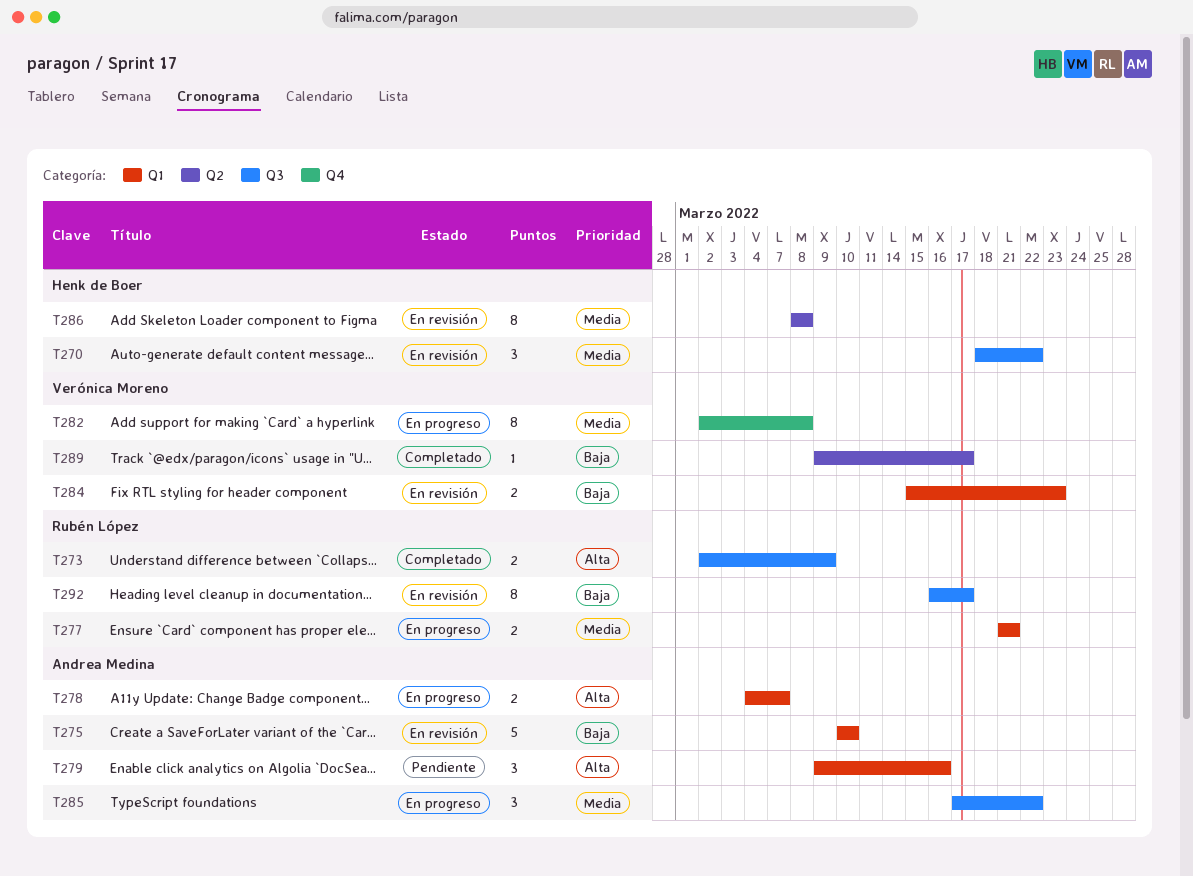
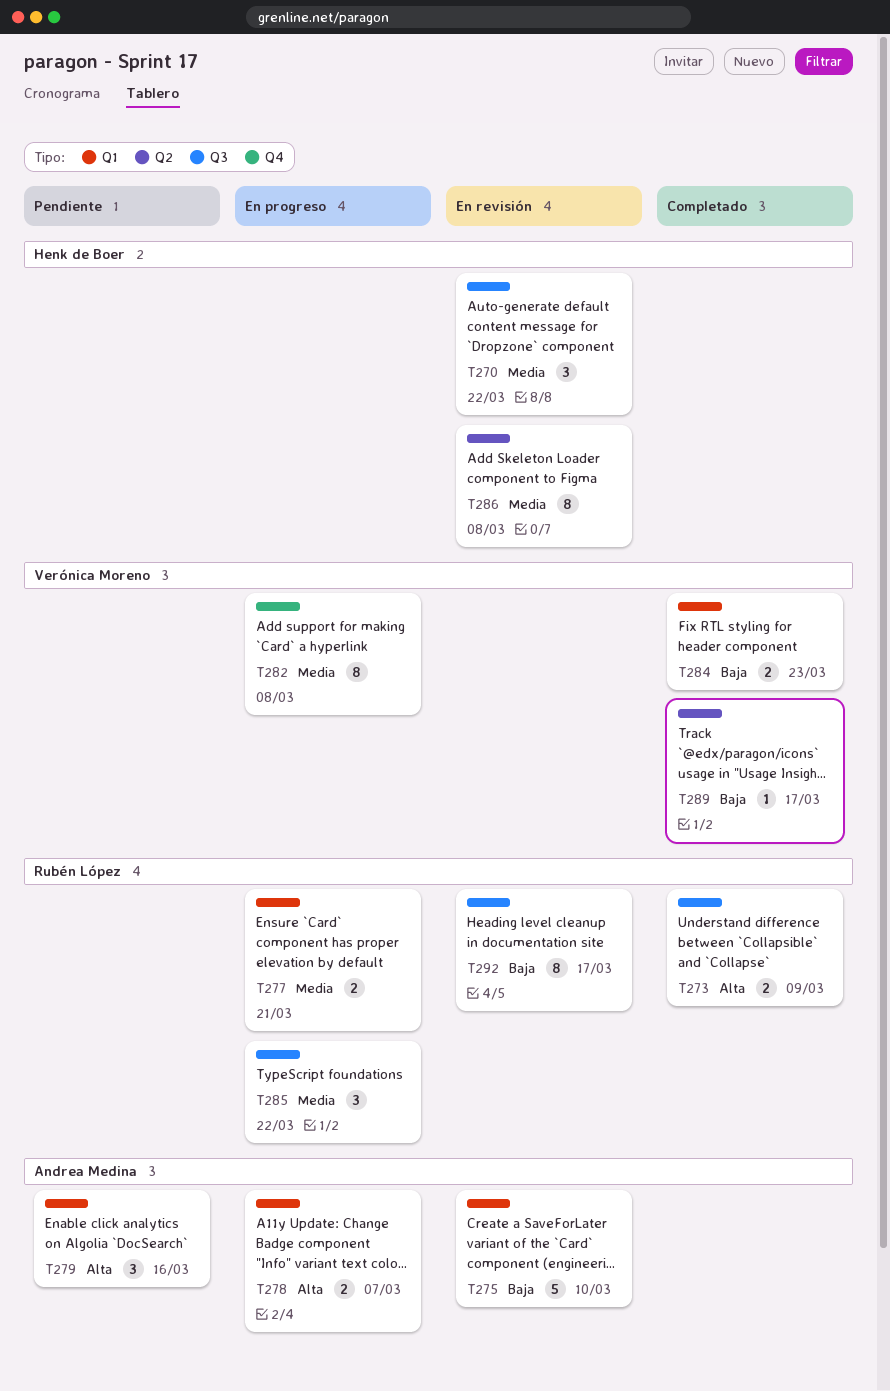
T284, status: En revisión -> Completado
T285, owner: Andrea Medina -> Rubén López

